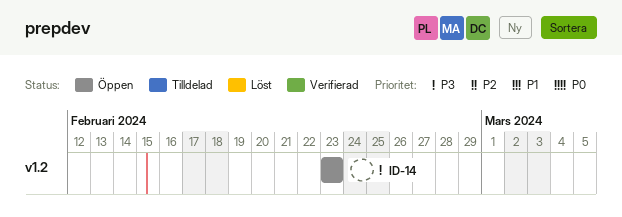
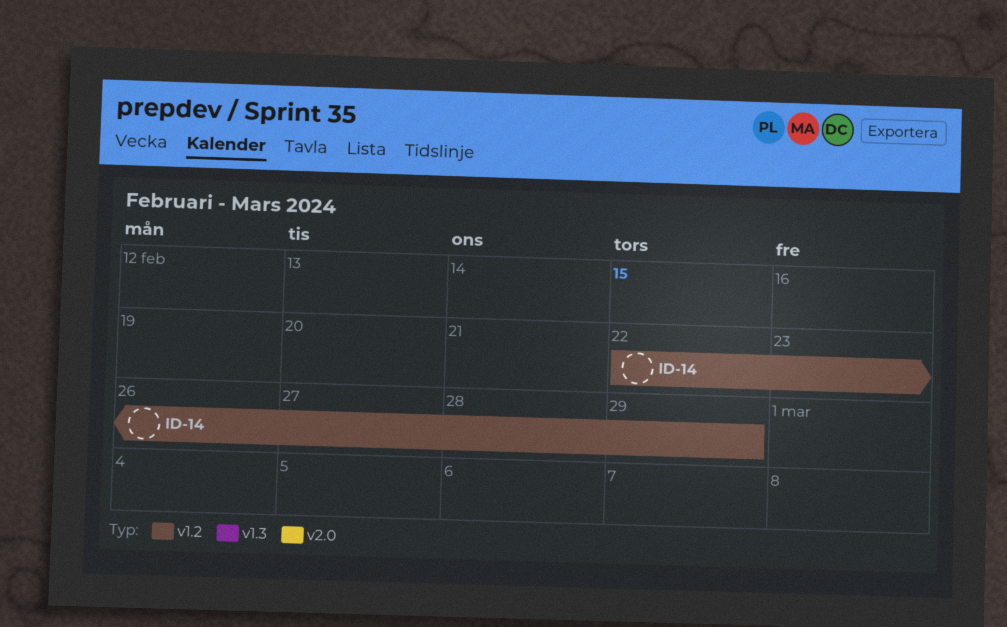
ID-14, start: Feb 23 -> Feb 22
ID-14, due: Feb 23 -> Feb 29

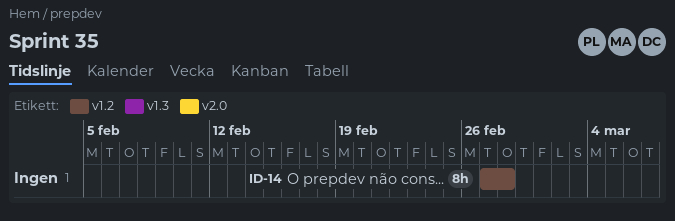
ID-14, start: Feb 22 -> Feb 27
ID-14, due: Feb 29 -> Feb 28

